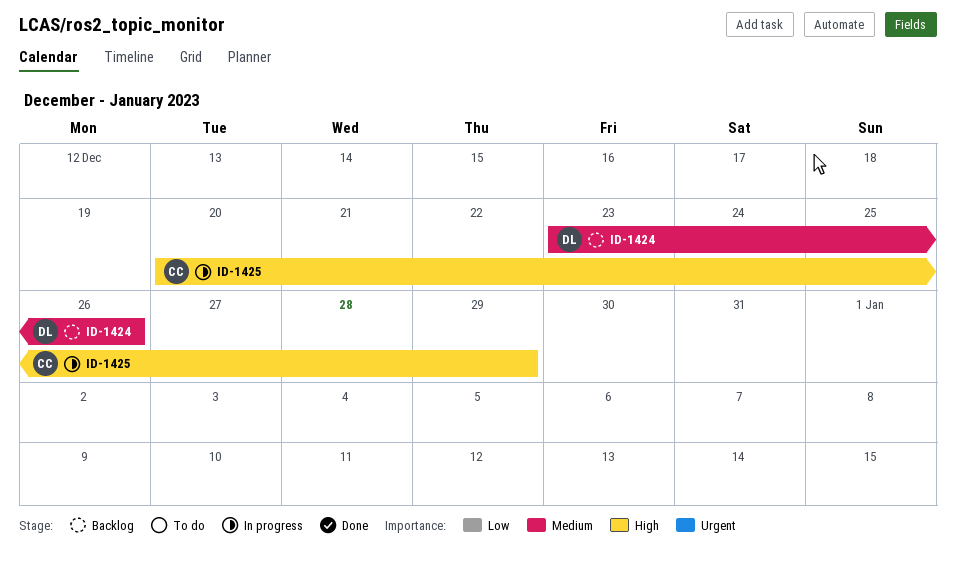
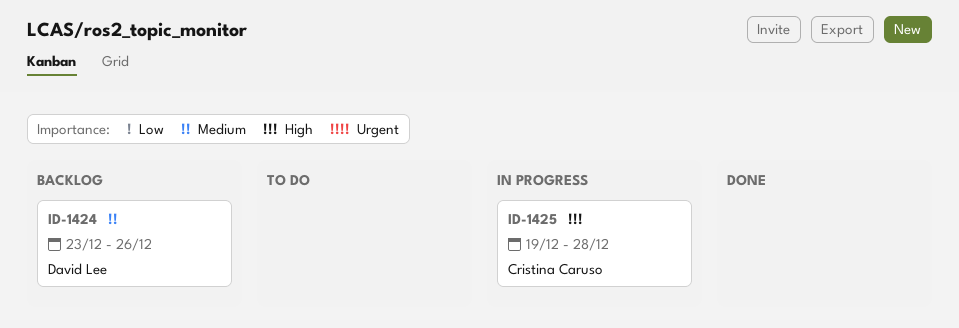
ID-1425, start: Dec 20 -> Dec 19
ID-1425, due: Dec 29 -> Dec 28

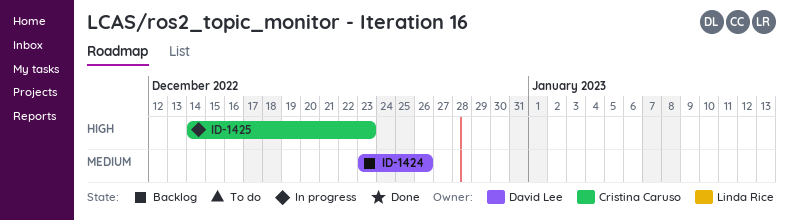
ID-1425, start: Dec 19 -> Dec 14
ID-1425, due: Dec 28 -> Dec 23

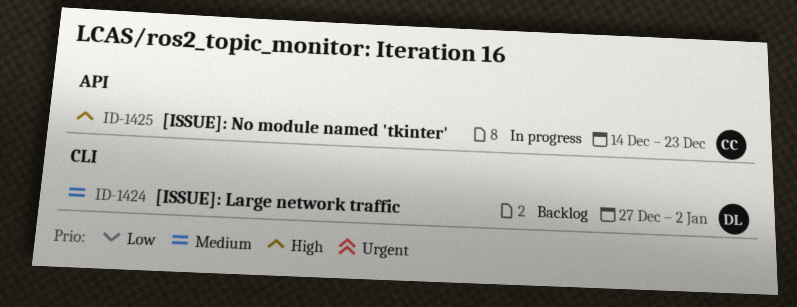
ID-1424, start: Dec 23 -> Dec 27
ID-1424, due: Dec 26 -> Jan 2

